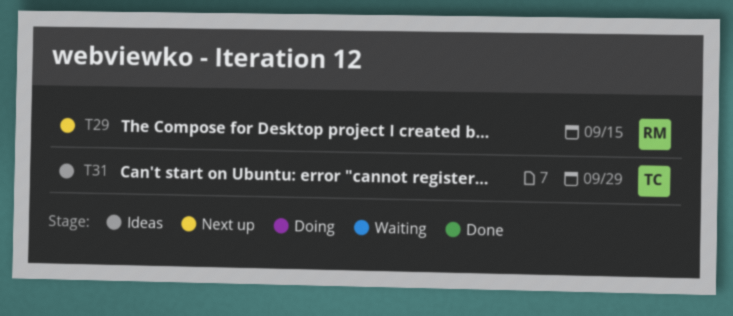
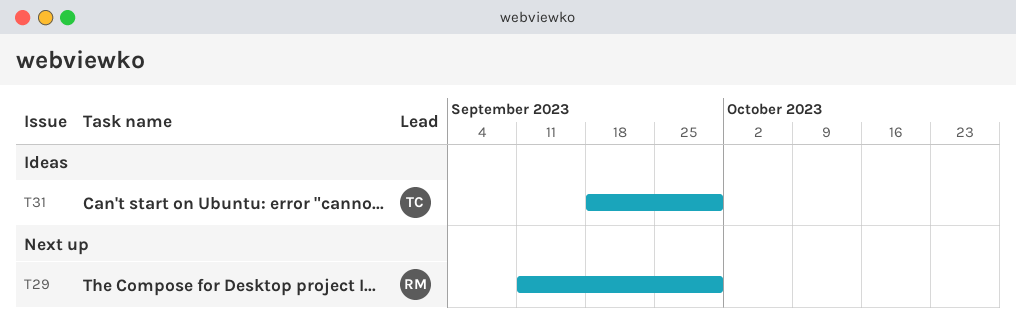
T29, due: Sep 15 -> Sep 29

